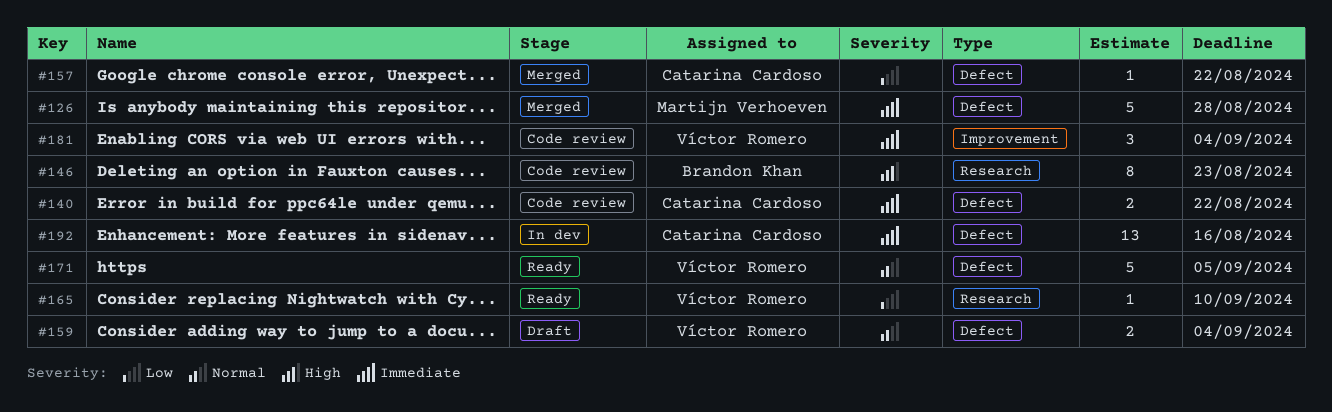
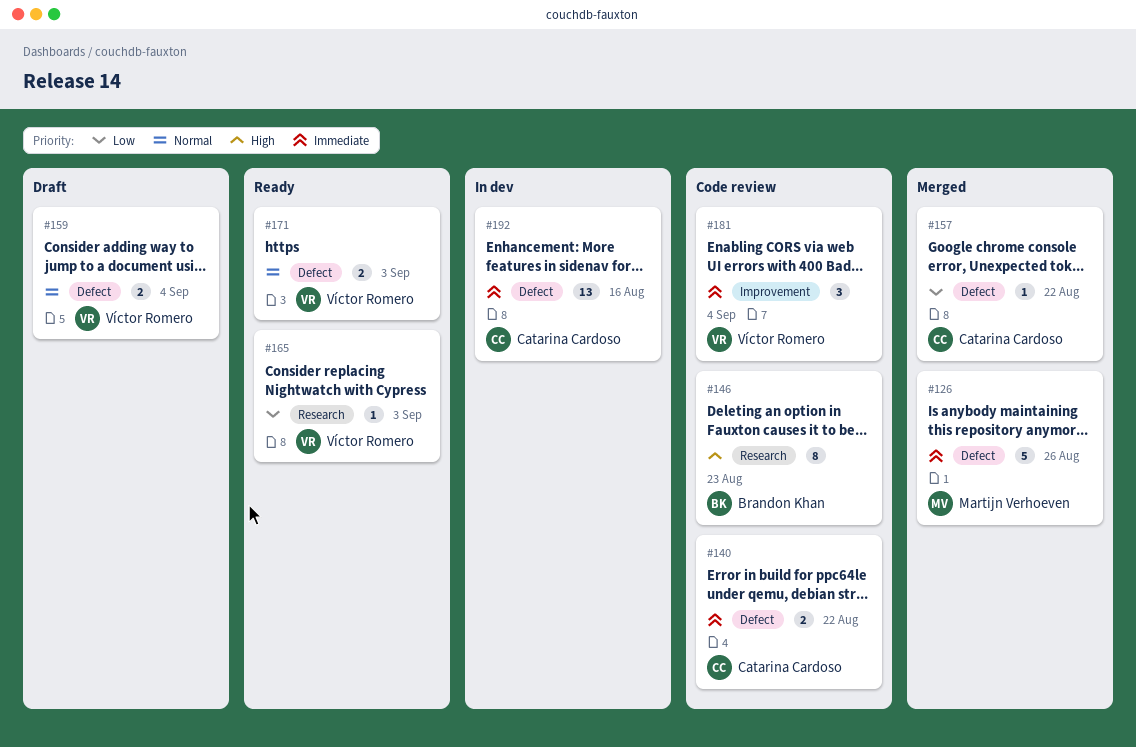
#126, due: Aug 28 -> Aug 26
#165, due: Sep 10 -> Sep 3
#171, estimate: 5 -> 2
#171, due: Sep 5 -> Sep 3

